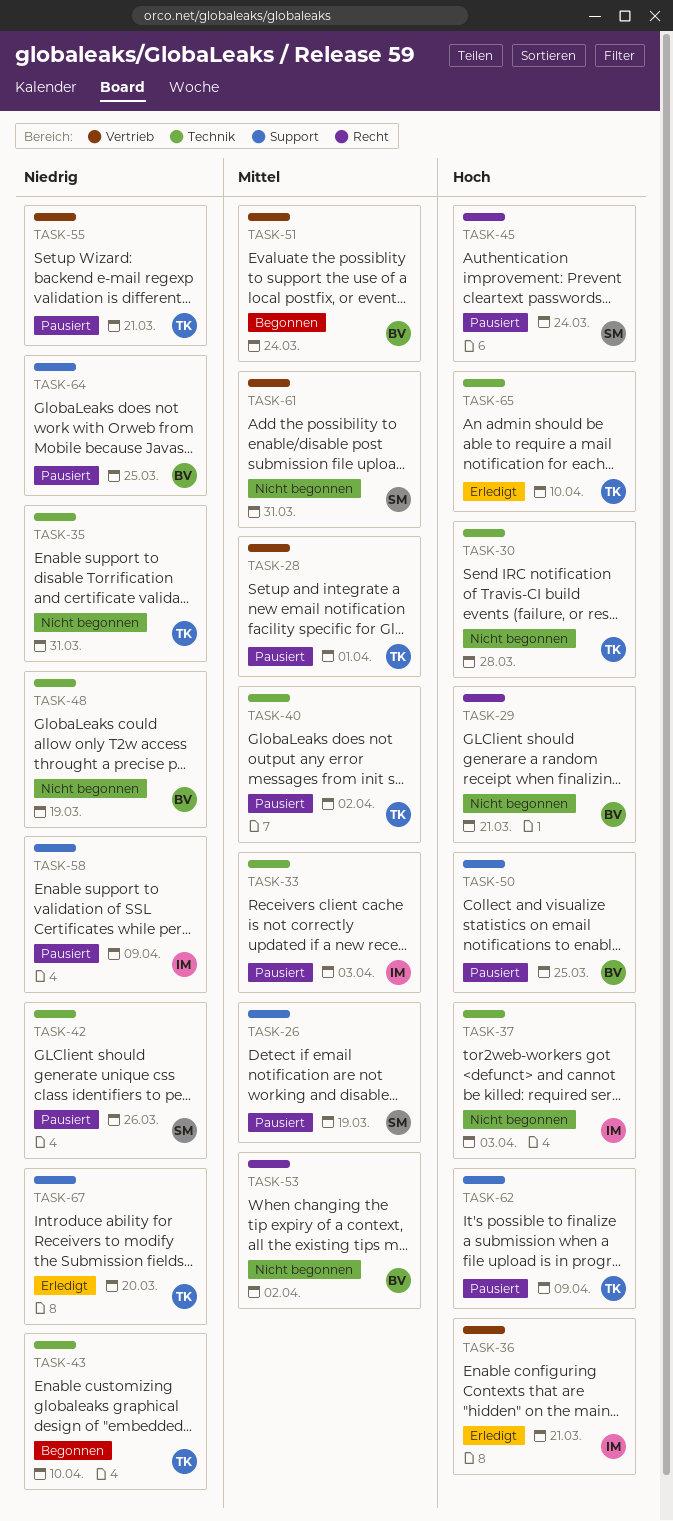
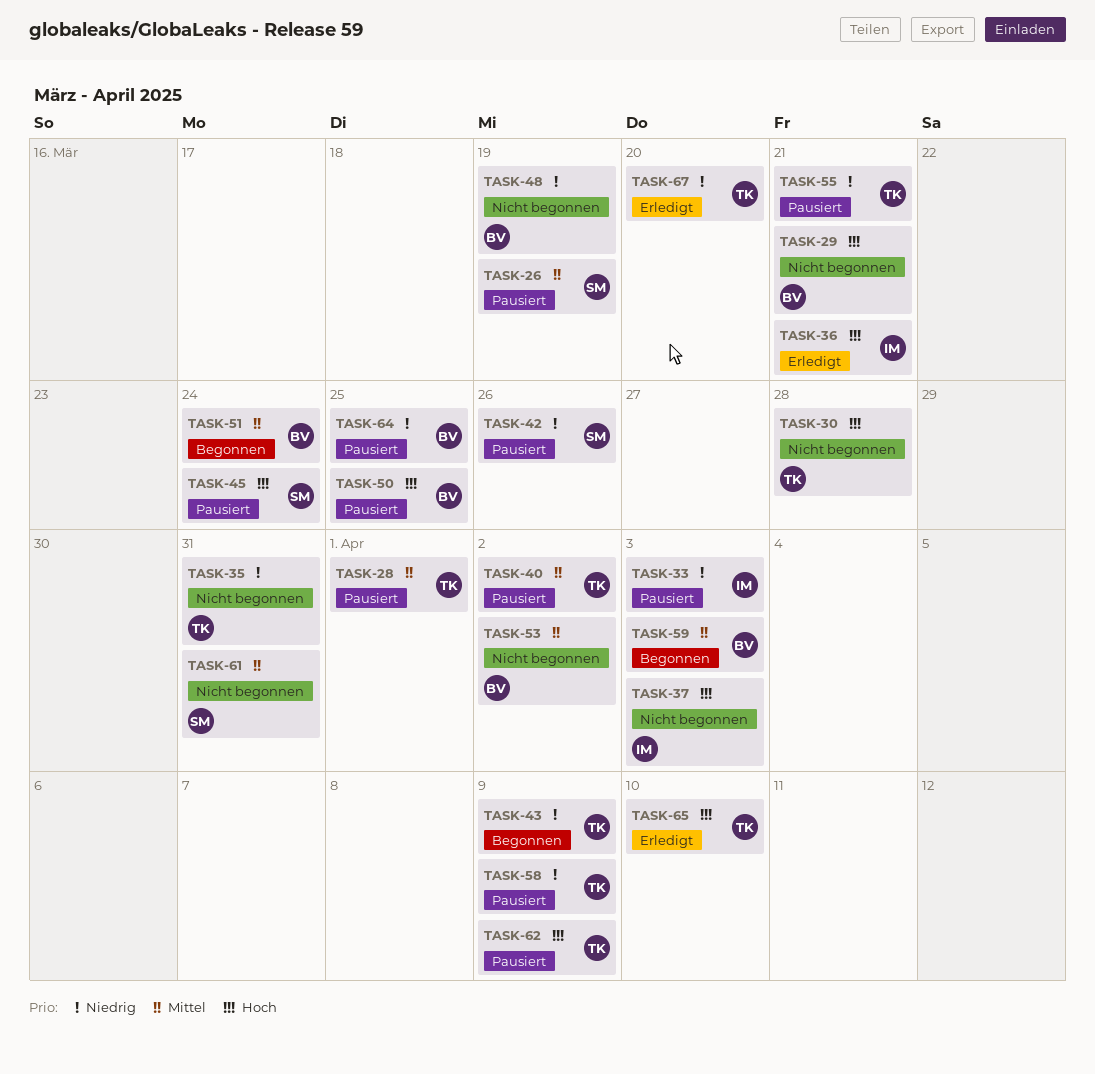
TASK-33, priority: Mittel -> Niedrig
TASK-43, due: Apr 10 -> Apr 9
TASK-58, owner: IM -> TK
TASK-59: none -> present

